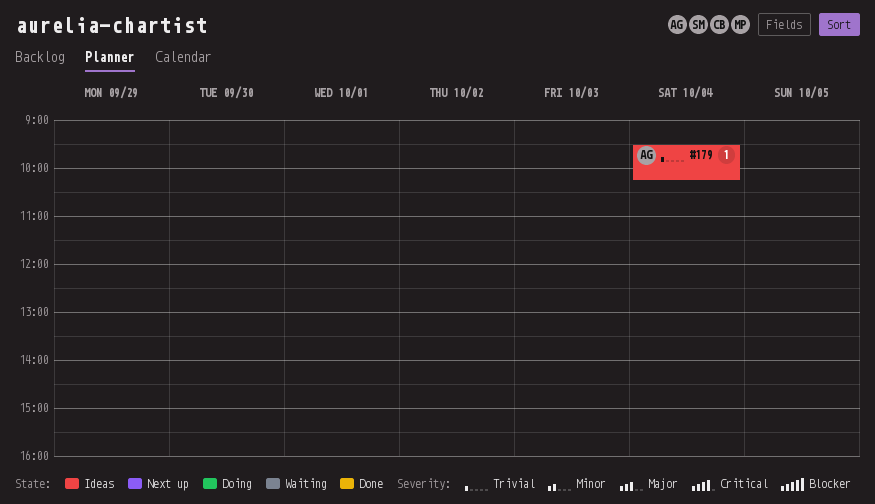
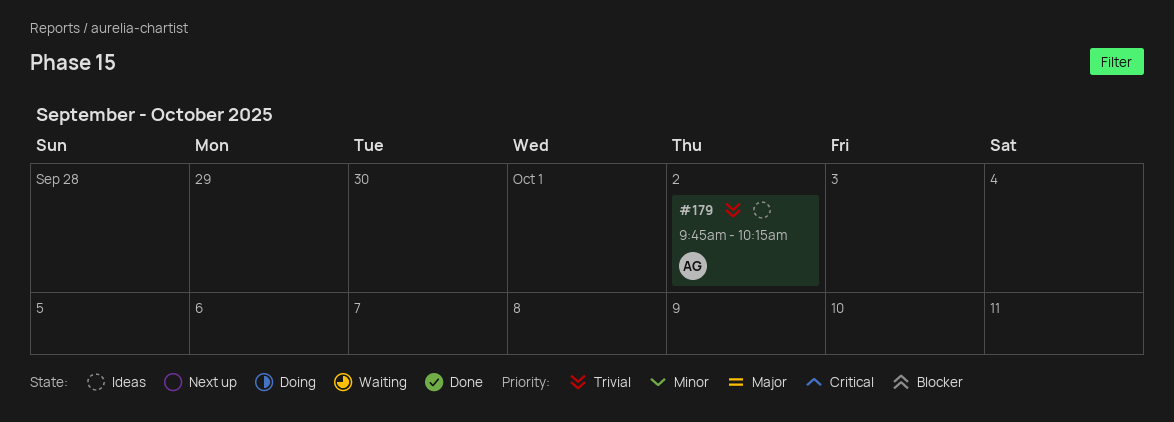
#179, day: Oct 4 -> Oct 2
#179, begins: 09:30 -> 09:45

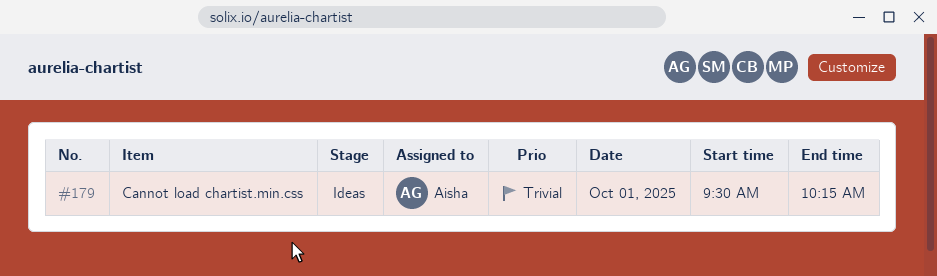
#179, day: Oct 2 -> Oct 1
#179, begins: 09:45 -> 09:30

